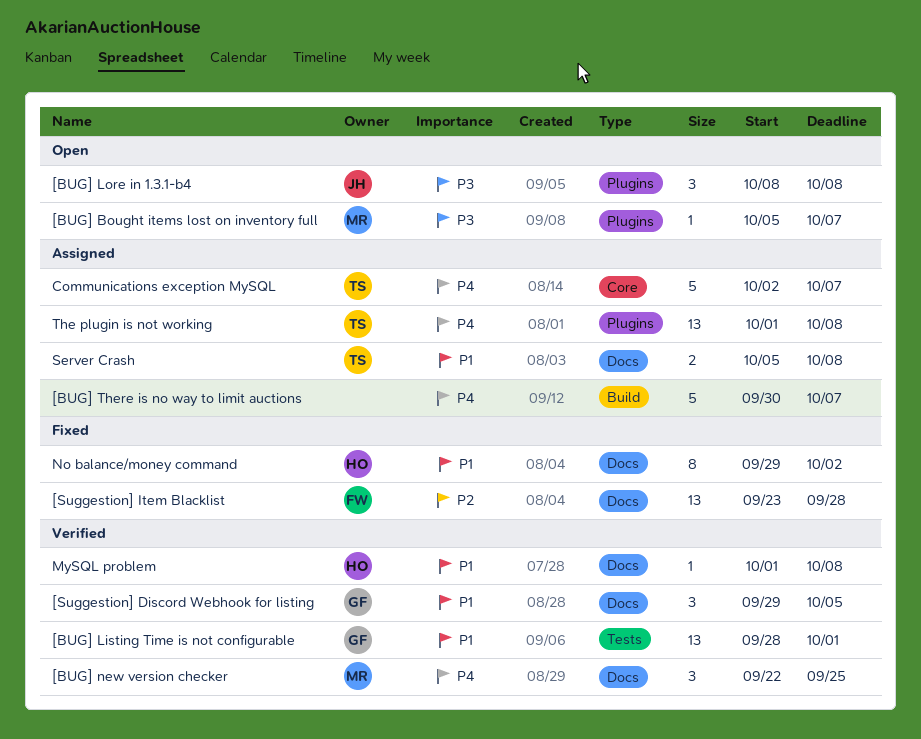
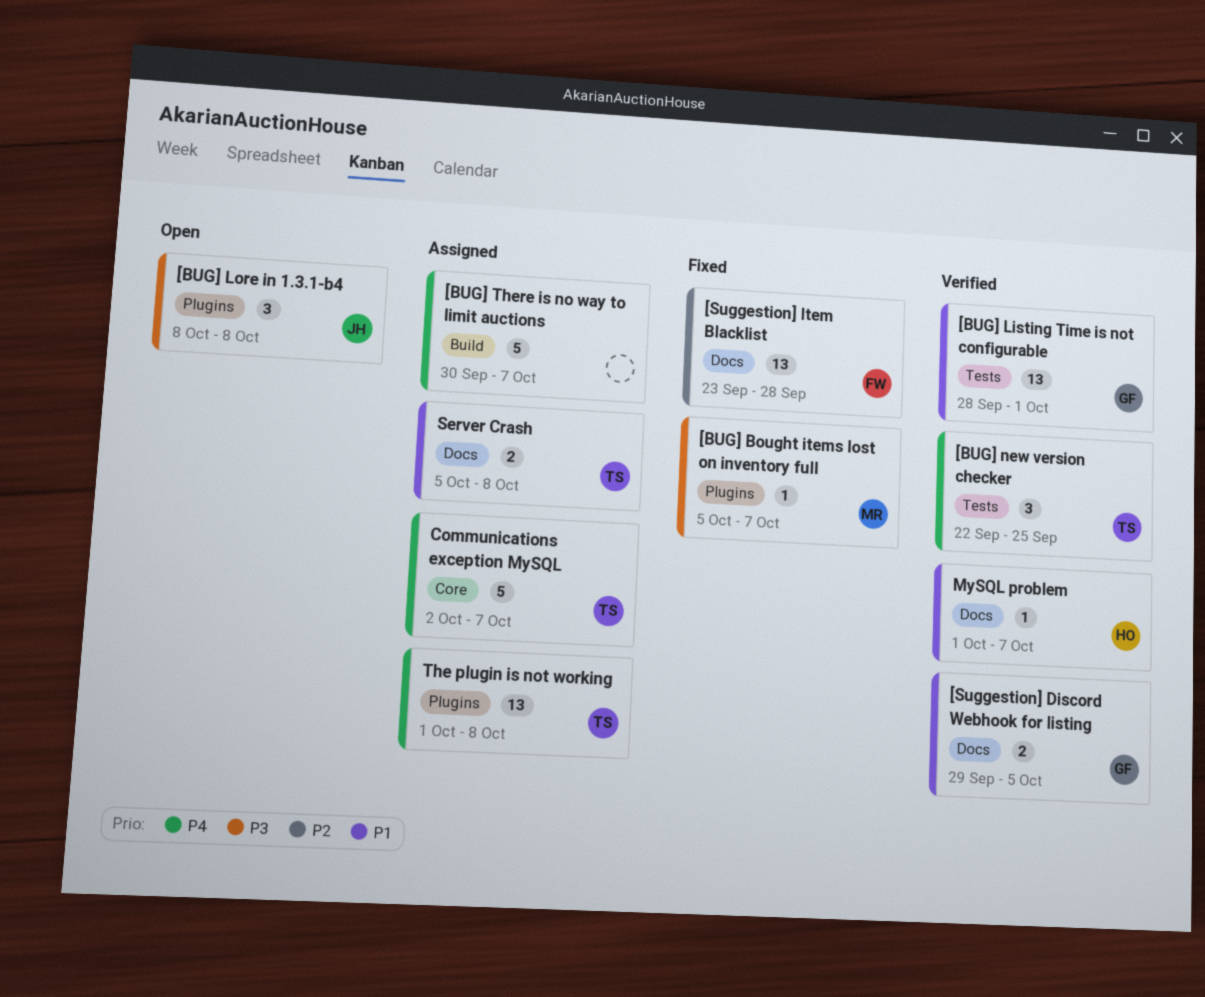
[BUG] Bought items lost on inventory full, status: Open -> Fixed
[BUG] new version checker, owner: MR -> TS
[BUG] new version checker, label: Docs -> Tests
[Suggestion] Discord Webhook for listing, estimate: 3 -> 2
MySQL problem, due: Oct 8 -> Oct 7
No balance/money command: present -> none

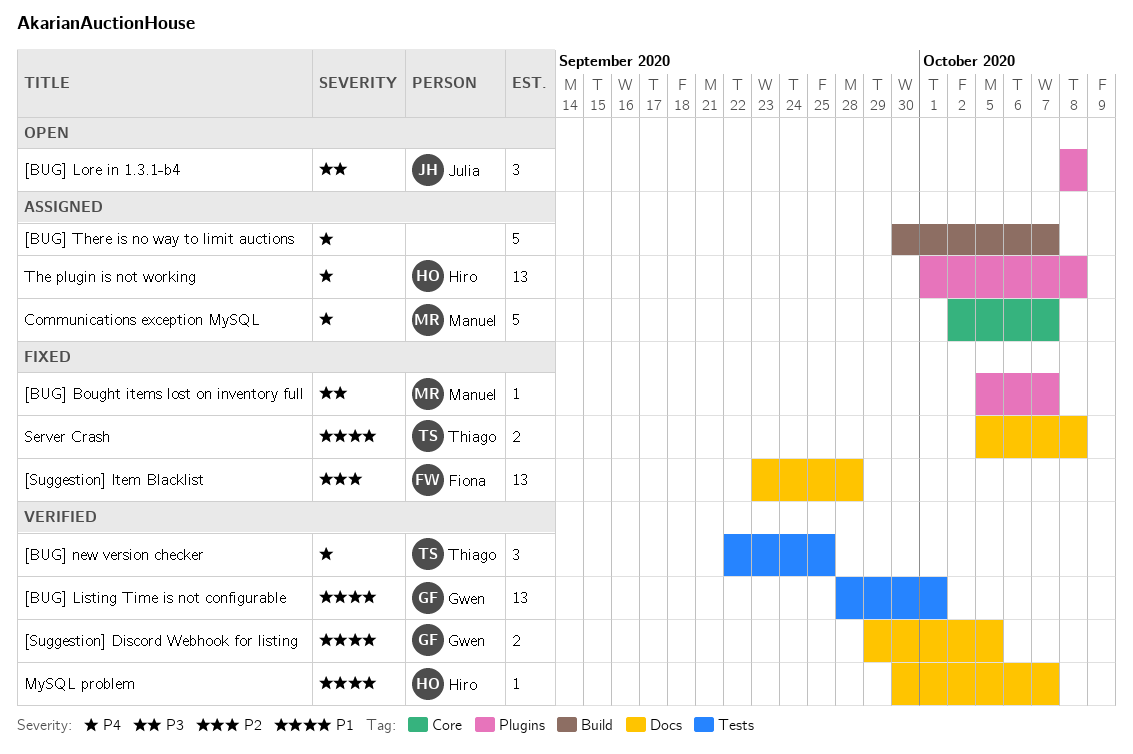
Communications exception MySQL, owner: Thiago -> Manuel
MySQL problem, start: Oct 1 -> Sep 30
Server Crash, status: Assigned -> Fixed
The plugin is not working, owner: Thiago -> Hiro

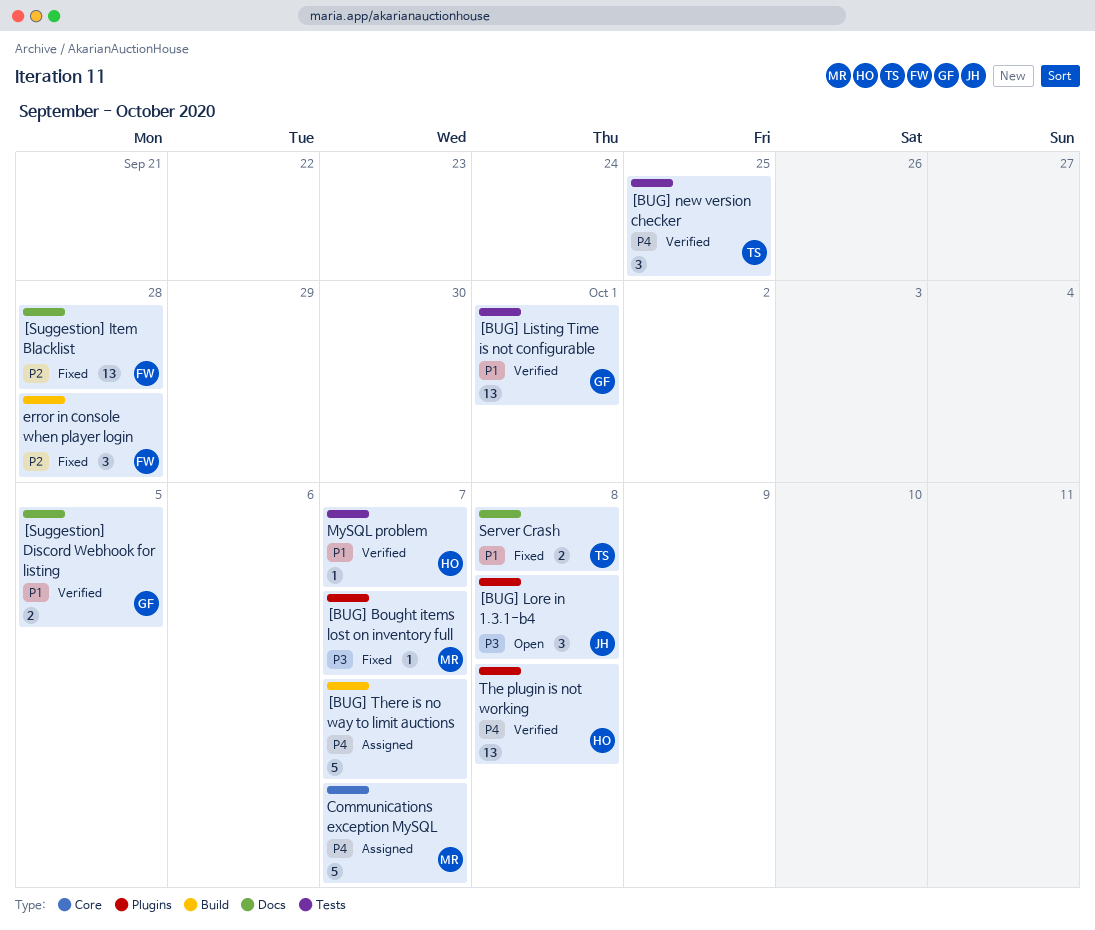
error in console when player login: none -> present
MySQL problem, label: Docs -> Tests
The plugin is not working, status: Assigned -> Verified

